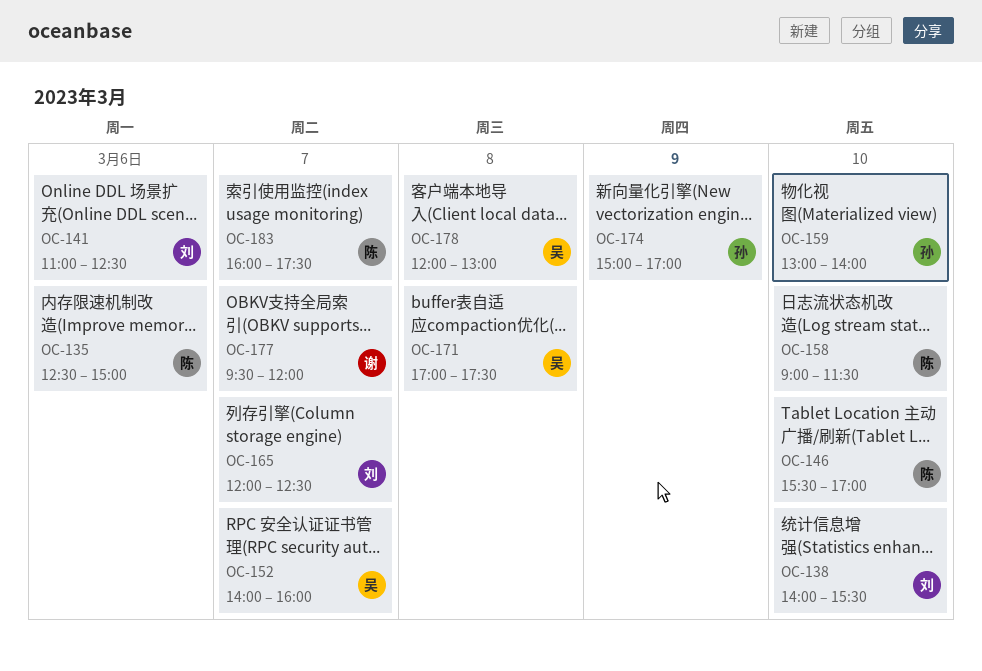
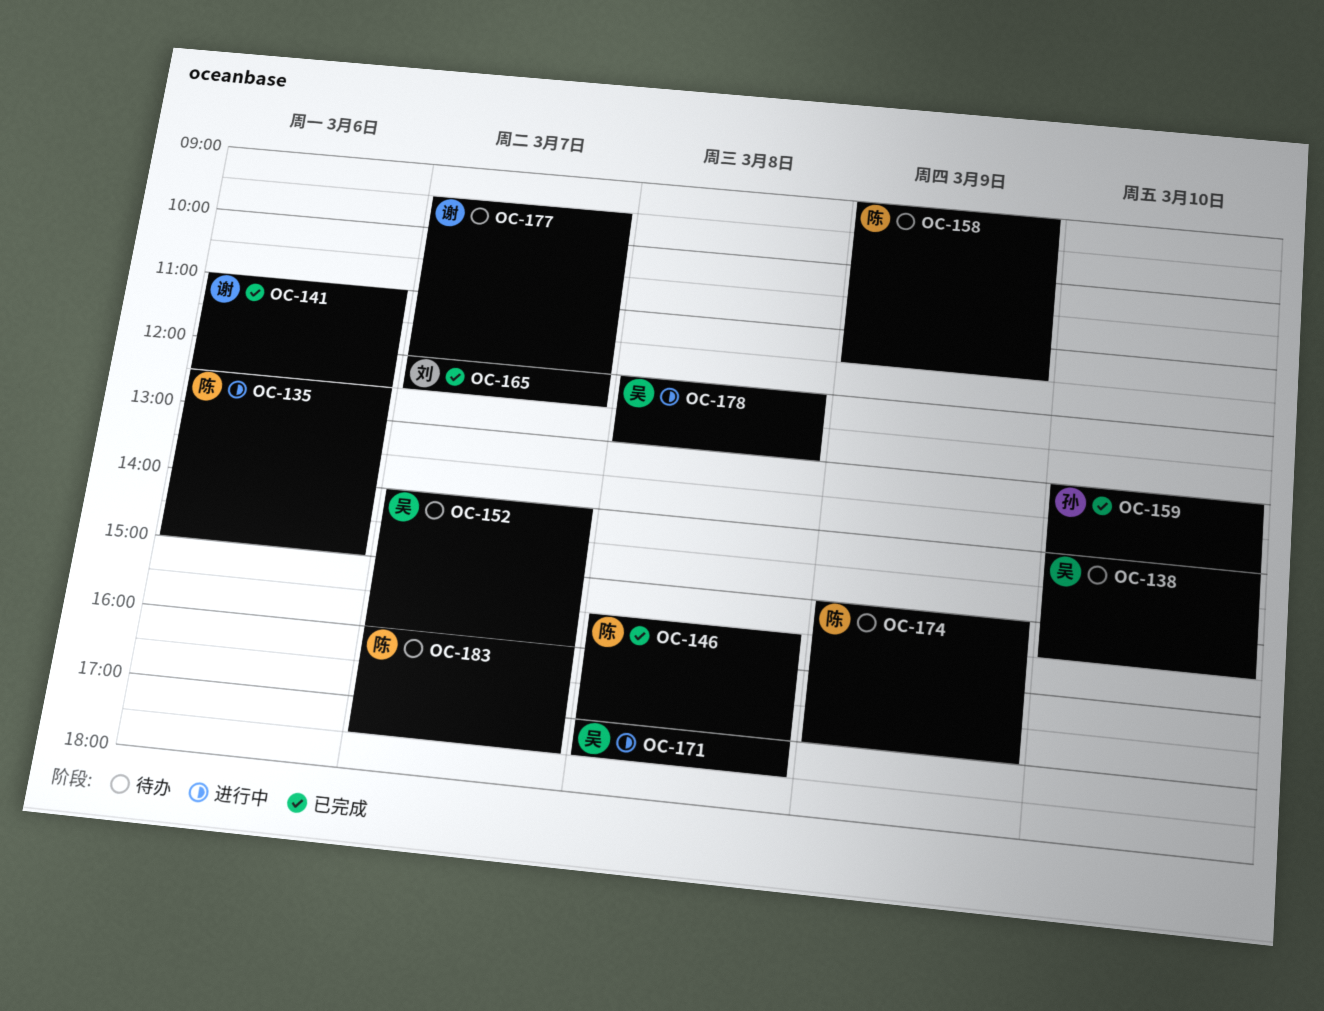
OC-138, owner: 刘 -> 吴
OC-141, owner: 刘 -> 谢
OC-146, day: Mar 10 -> Mar 8
OC-158, day: Mar 10 -> Mar 9
OC-174, owner: 孙 -> 陈

